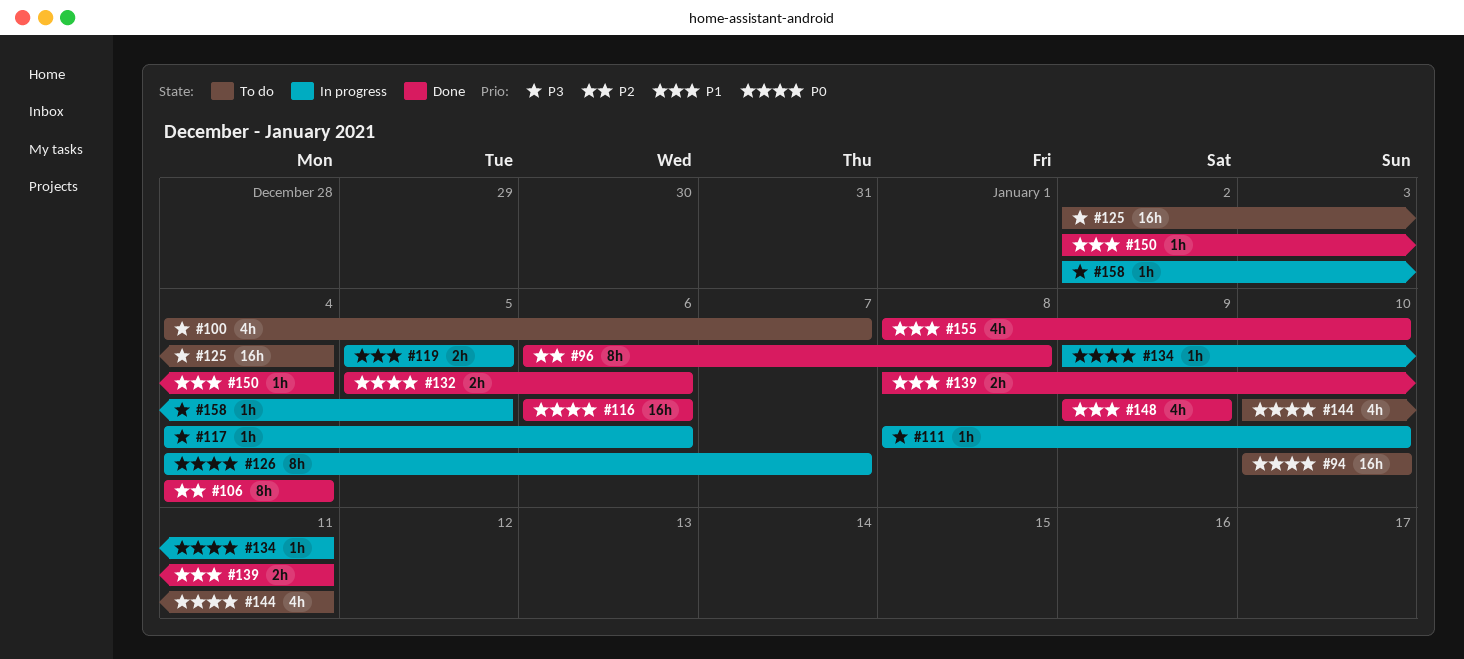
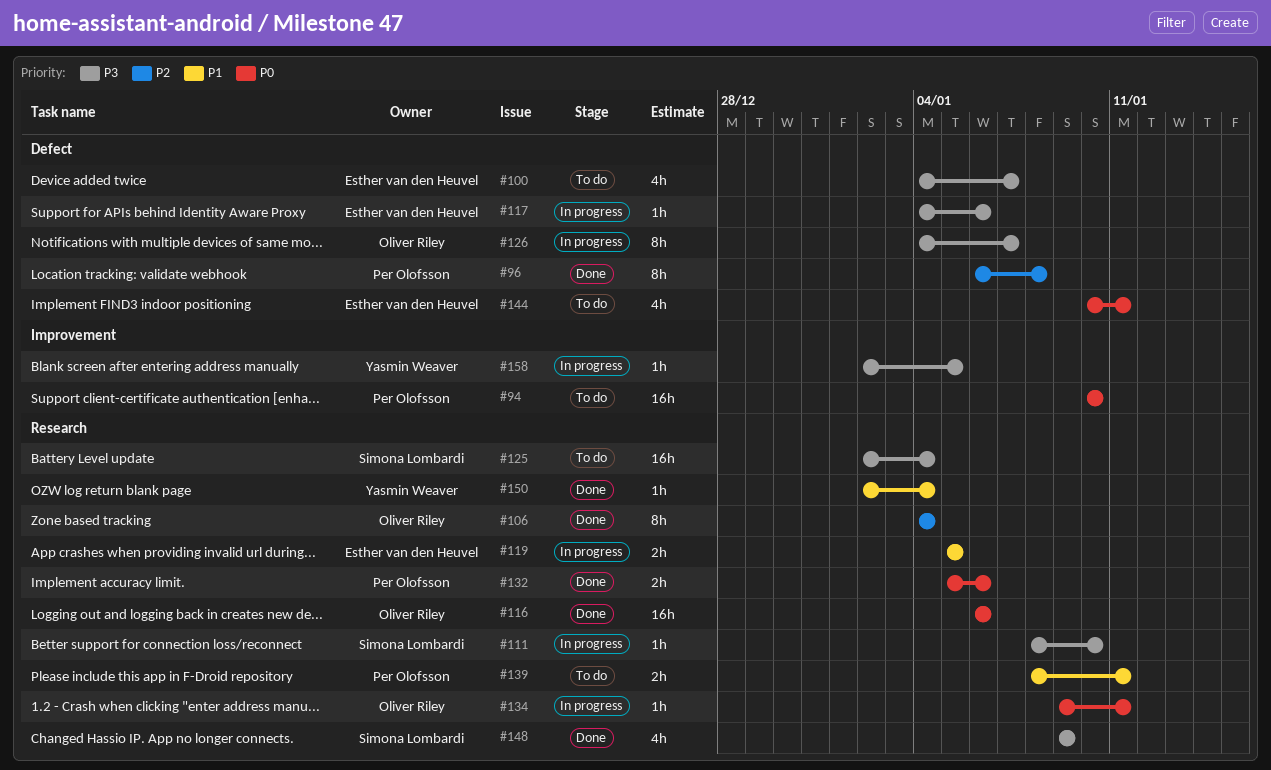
#126, priority: P0 -> P3
#139, status: Done -> To do
#148, priority: P1 -> P3
#155: present -> none

